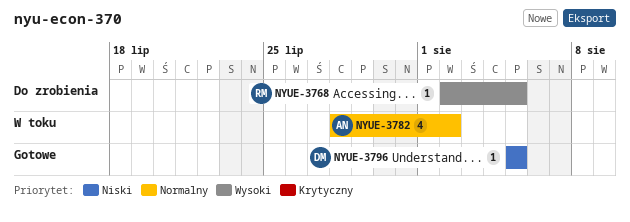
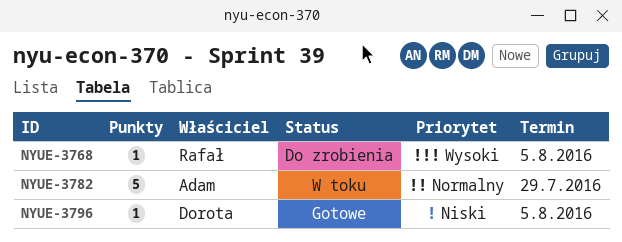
NYUE-3782, estimate: 4 -> 5
NYUE-3782, due: Aug 2 -> Jul 29

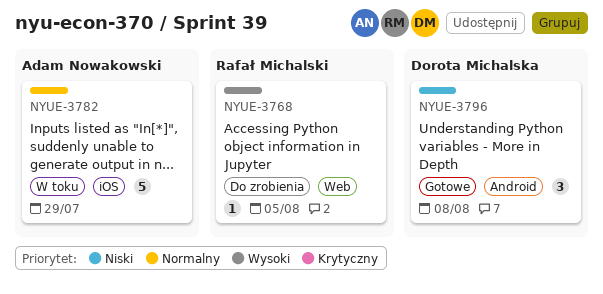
NYUE-3796, estimate: 1 -> 3
NYUE-3796, due: Aug 5 -> Aug 8

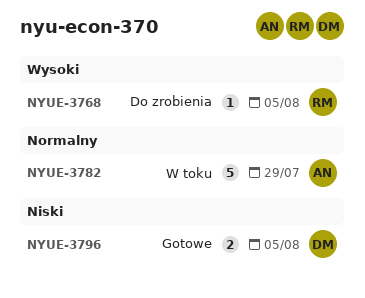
NYUE-3796, estimate: 3 -> 2
NYUE-3796, due: Aug 8 -> Aug 5

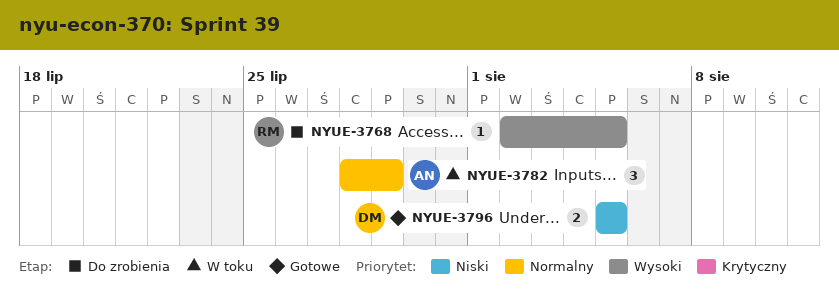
NYUE-3782, estimate: 5 -> 3

